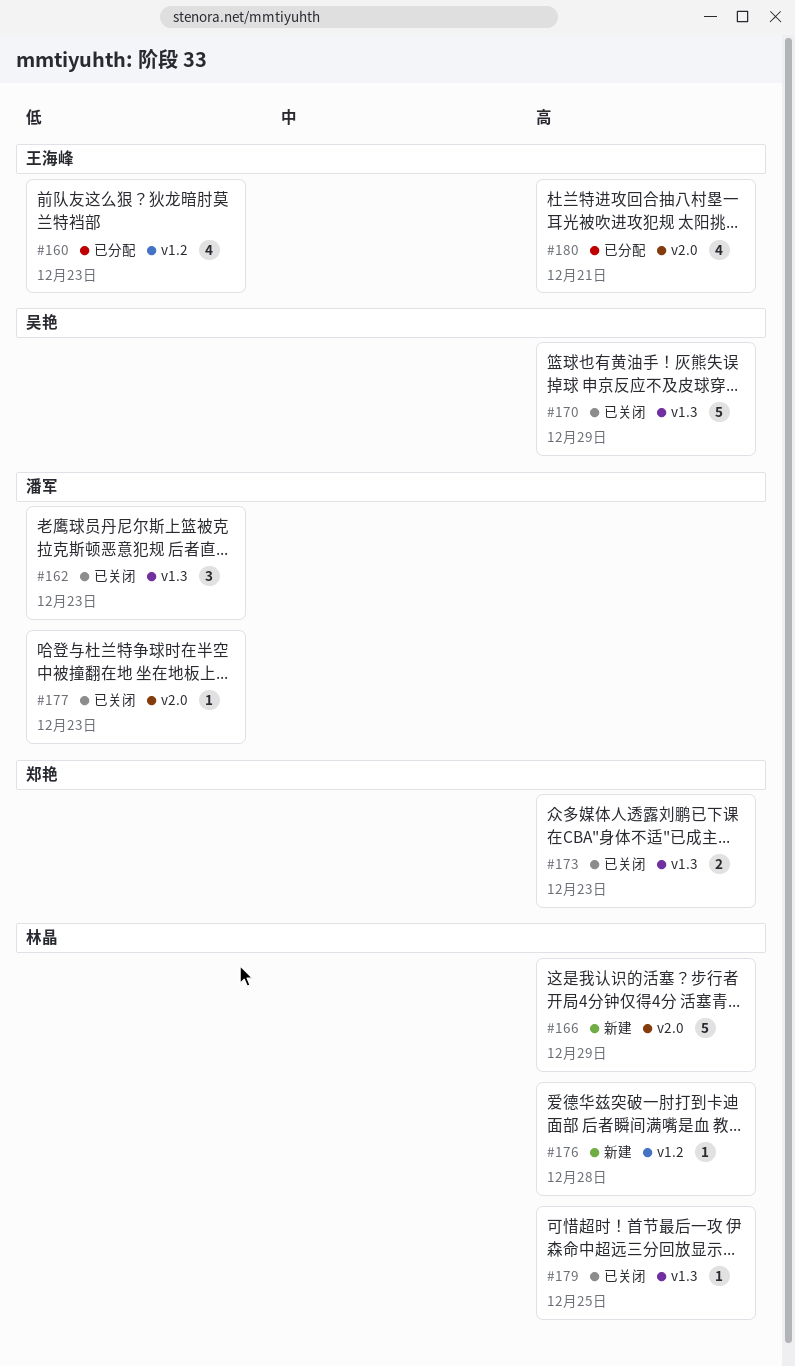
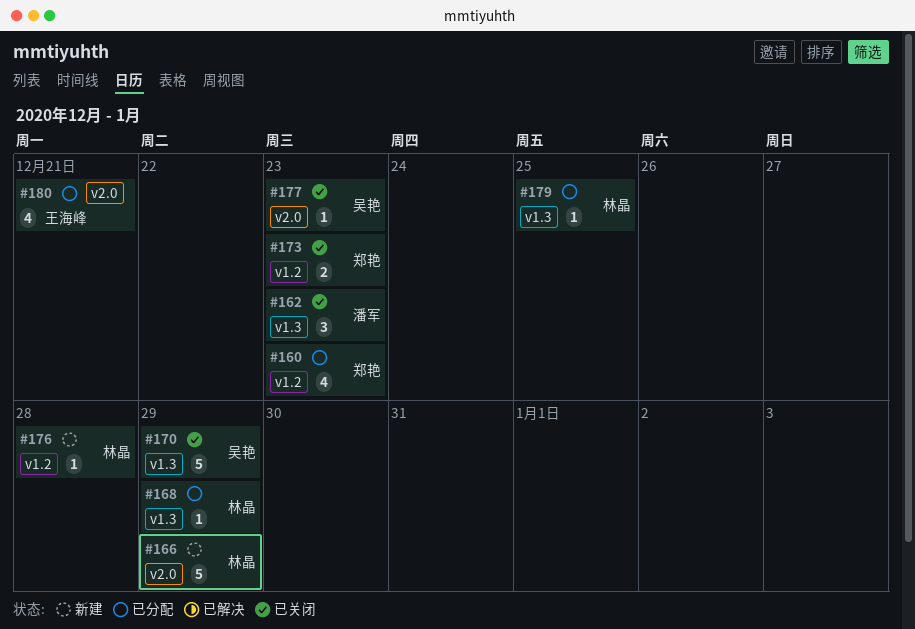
#160, owner: 王海峰 -> 郑艳
#168: none -> present
#173, label: v1.3 -> v1.2
#177, owner: 潘军 -> 吴艳
#179, status: 已关闭 -> 已分配

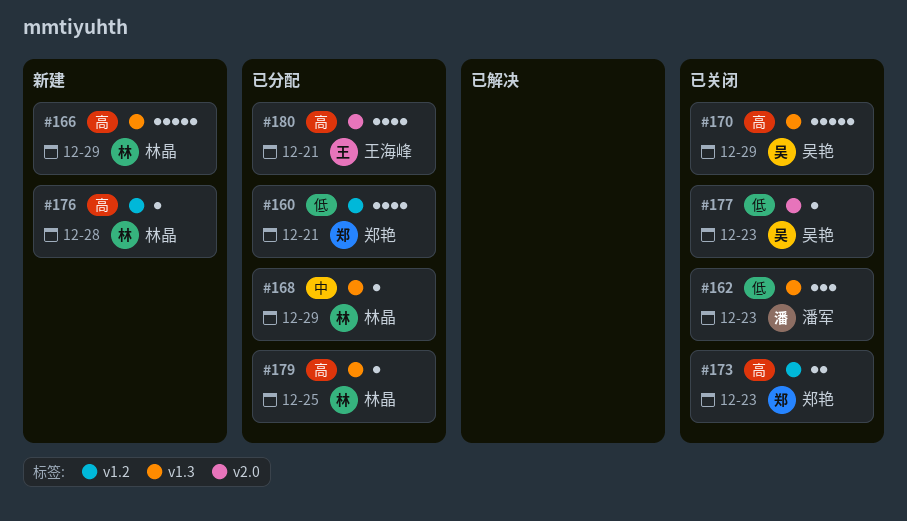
#160, due: Dec 23 -> Dec 21
#166, label: v2.0 -> v1.3

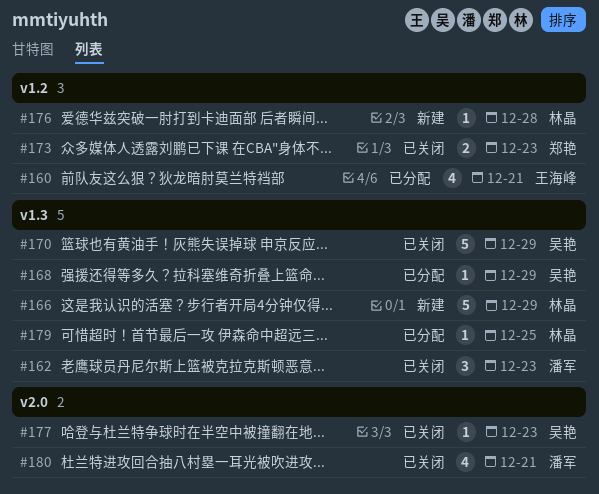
#160, owner: 郑艳 -> 王海峰
#168, owner: 林晶 -> 吴艳
#180, status: 已分配 -> 已关闭
#180, owner: 王海峰 -> 潘军

